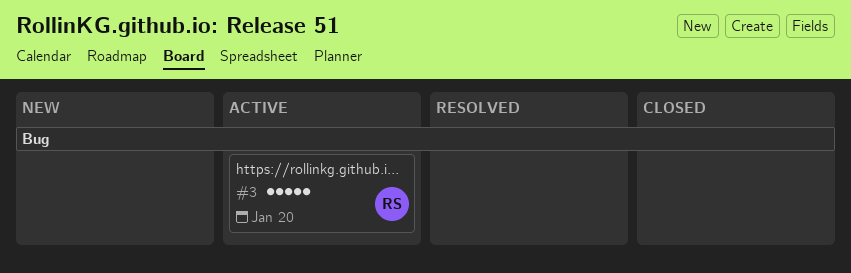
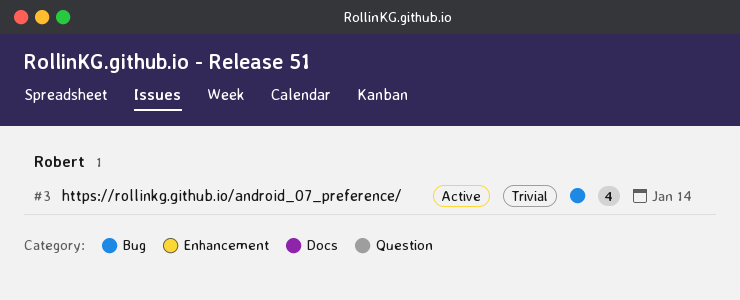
#3, estimate: 5 -> 4
#3, due: Jan 20 -> Jan 14

